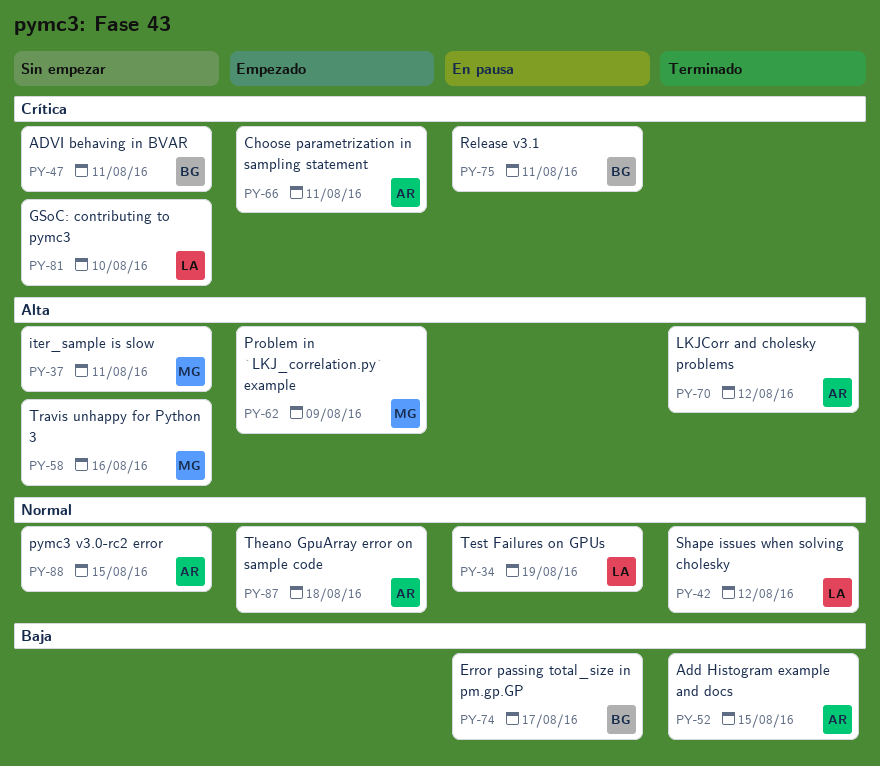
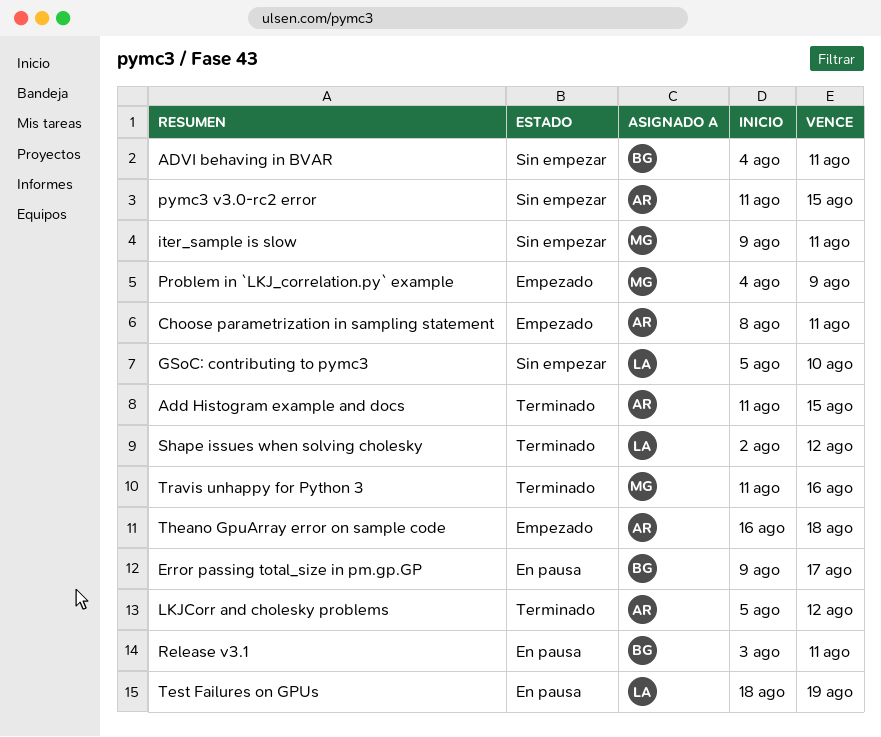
Travis unhappy for Python 3, status: Sin empezar -> Terminado

